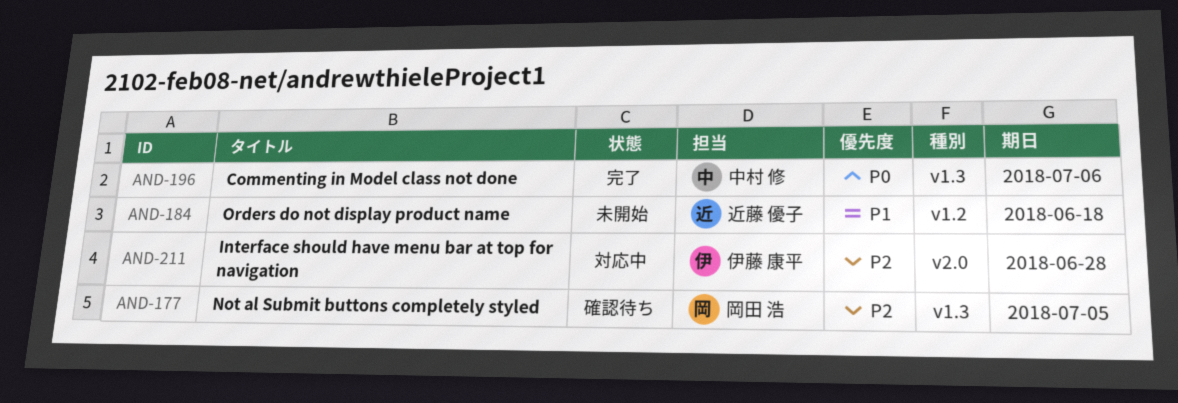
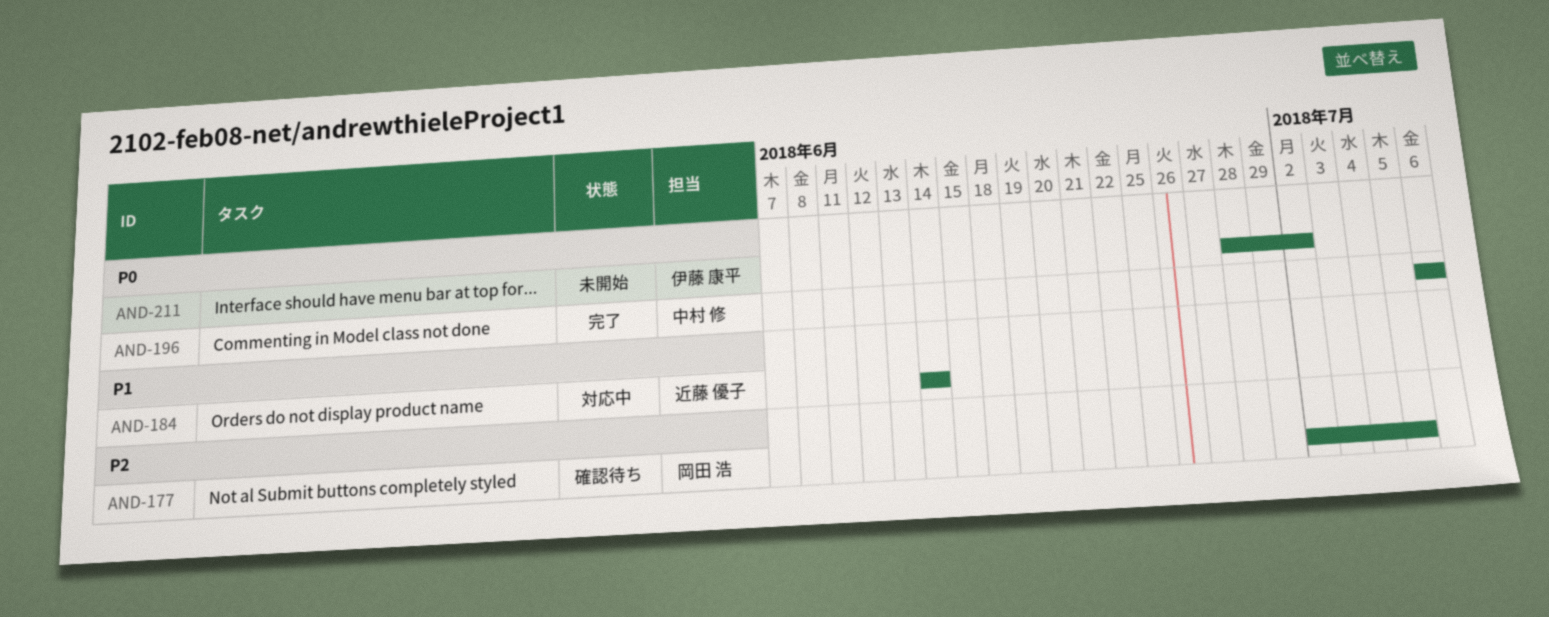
AND-184, status: 未開始 -> 対応中
AND-184, due: Jun 18 -> Jun 14
AND-211, status: 対応中 -> 未開始
AND-211, priority: P2 -> P0
AND-211, due: Jun 28 -> Jul 2

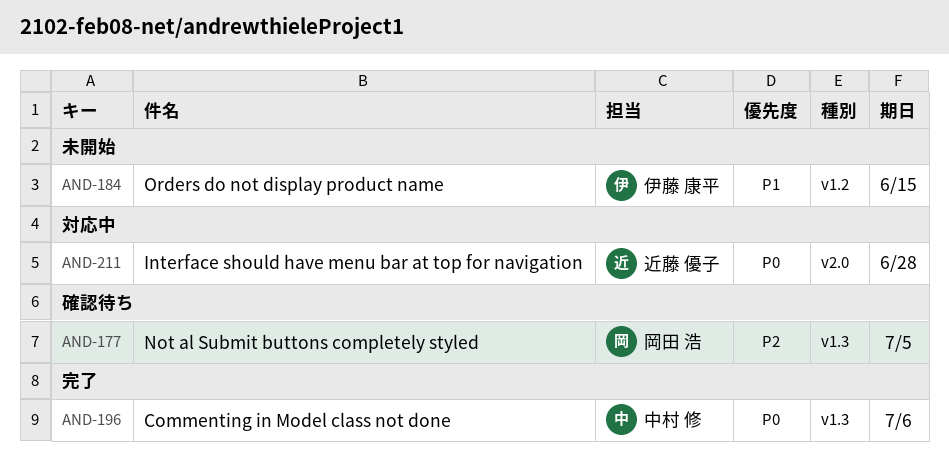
AND-184, status: 対応中 -> 未開始
AND-184, owner: 近藤 優子 -> 伊藤 康平
AND-184, due: Jun 14 -> Jun 15
AND-211, status: 未開始 -> 対応中
AND-211, owner: 伊藤 康平 -> 近藤 優子
AND-211, due: Jul 2 -> Jun 28

